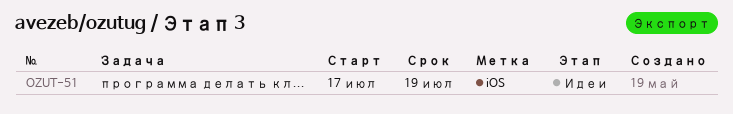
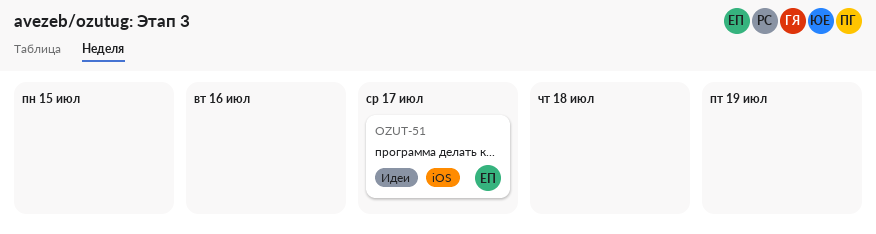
OZUT-51, due: Jul 19 -> Jul 17

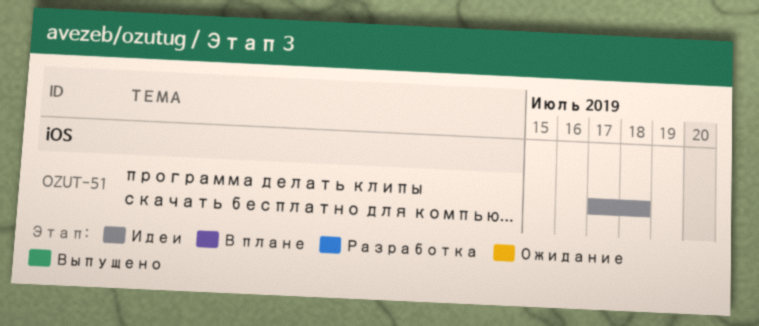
OZUT-51, due: Jul 17 -> Jul 18

